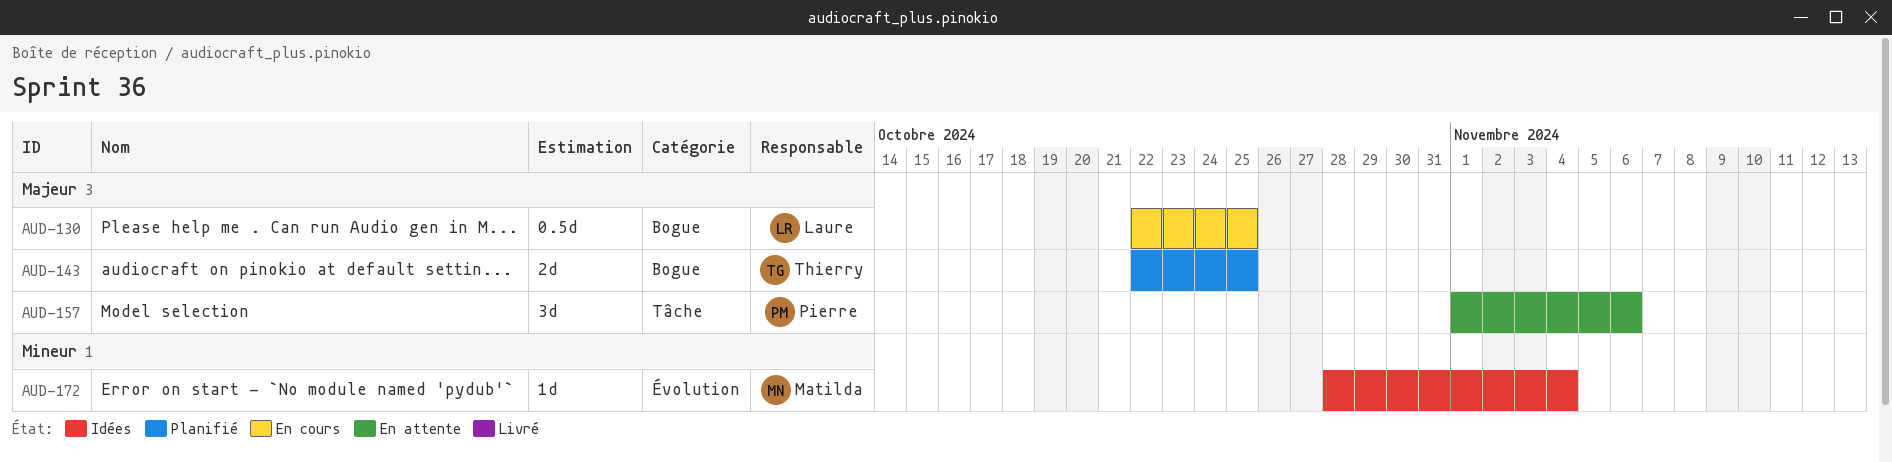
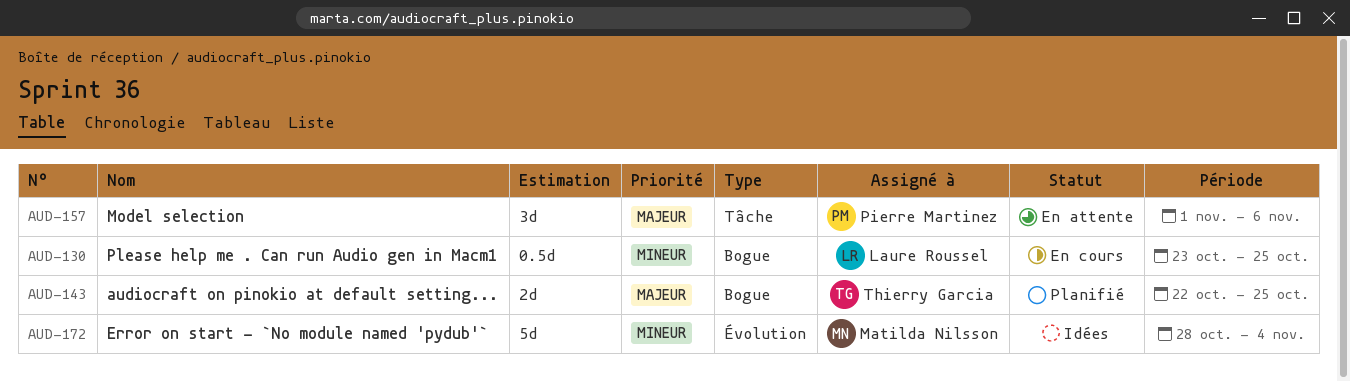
AUD-130, priority: Majeur -> Mineur
AUD-130, start: Oct 22 -> Oct 23
AUD-172, estimate: 1d -> 5d

